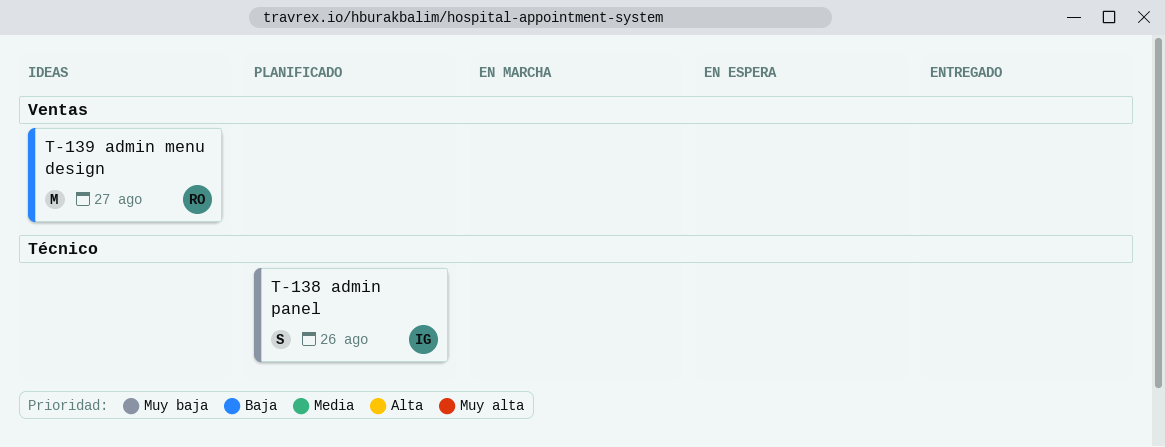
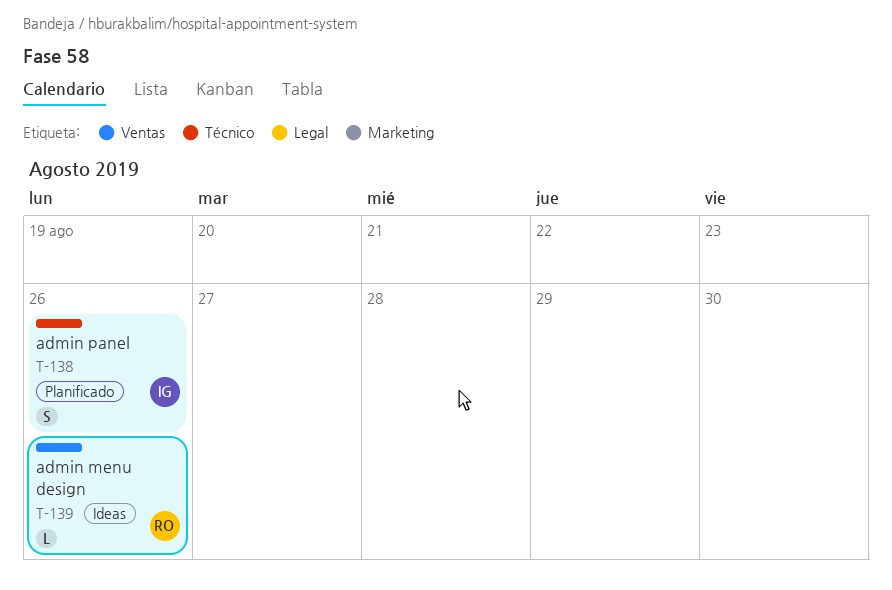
T-139, estimate: M -> L
T-139, due: Aug 27 -> Aug 26

